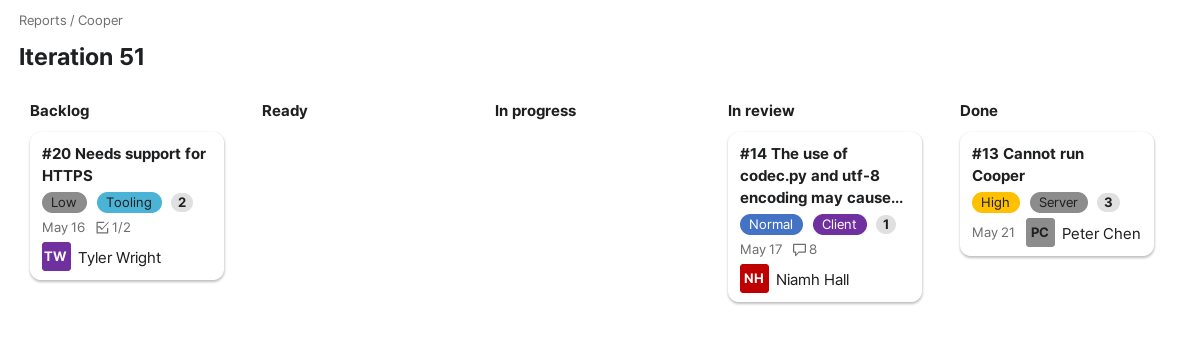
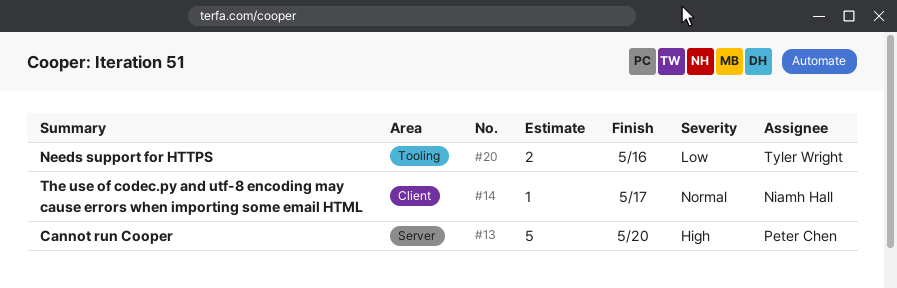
#13, estimate: 3 -> 5
#13, due: May 21 -> May 20

